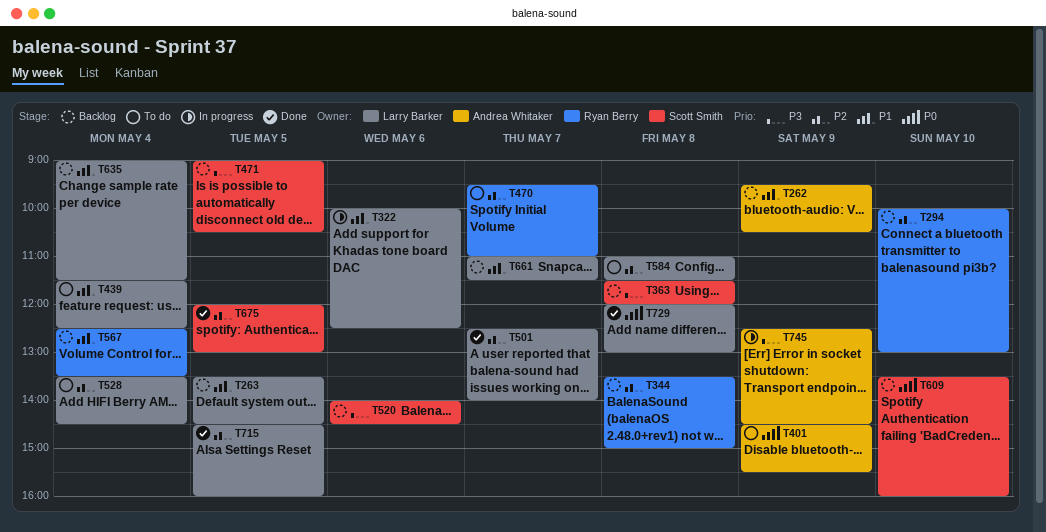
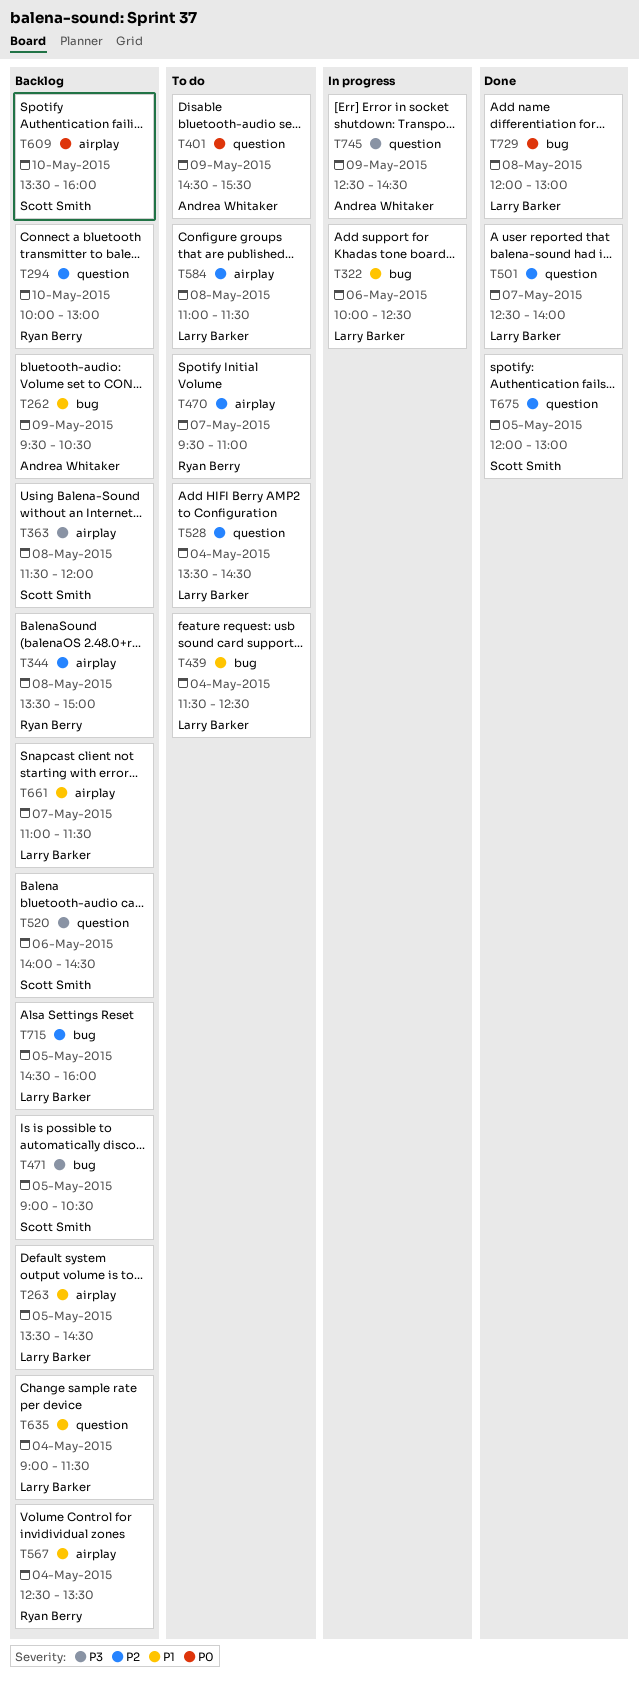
T715, status: Done -> Backlog

